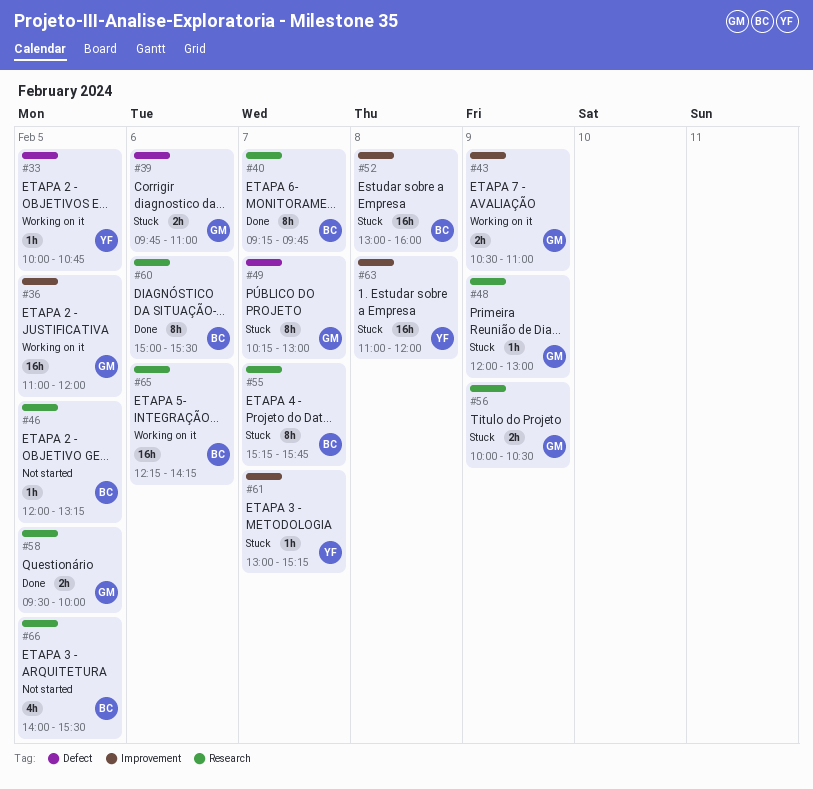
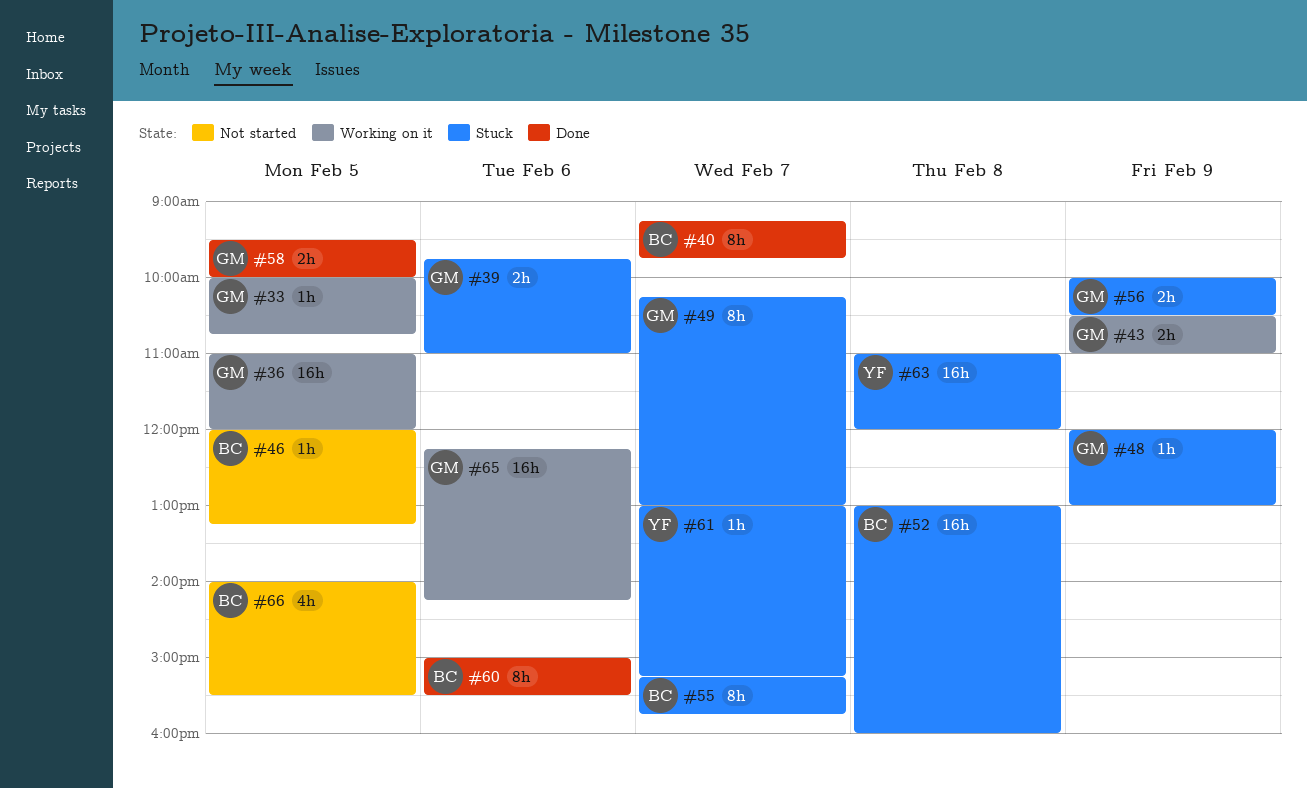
#33, owner: YF -> GM
#65, owner: BC -> GM

